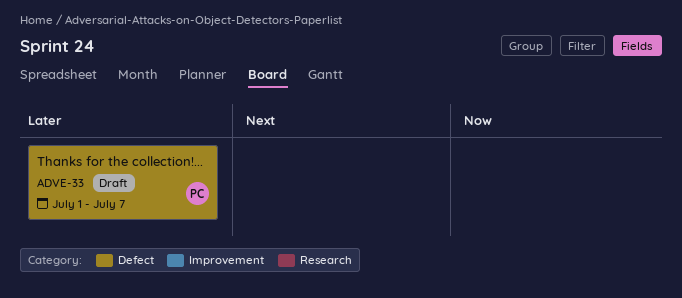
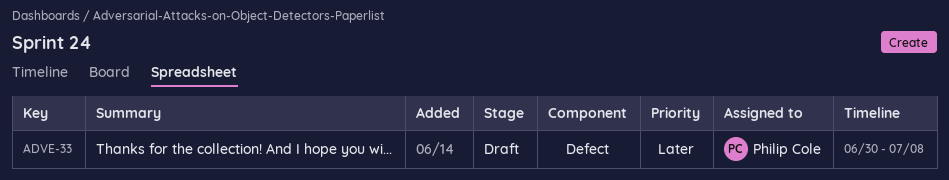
ADVE-33, start: Jul 1 -> Jun 30
ADVE-33, due: Jul 7 -> Jul 8

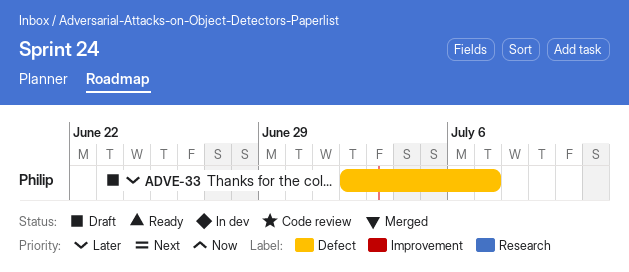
ADVE-33, start: Jun 30 -> Jul 2
ADVE-33, due: Jul 8 -> Jul 7

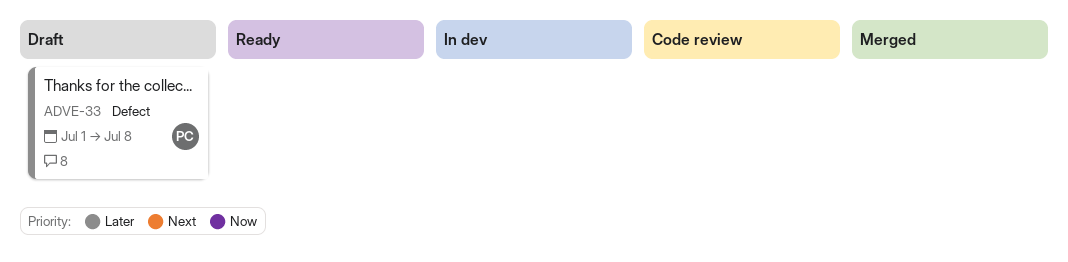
ADVE-33, start: Jul 2 -> Jul 1
ADVE-33, due: Jul 7 -> Jul 8

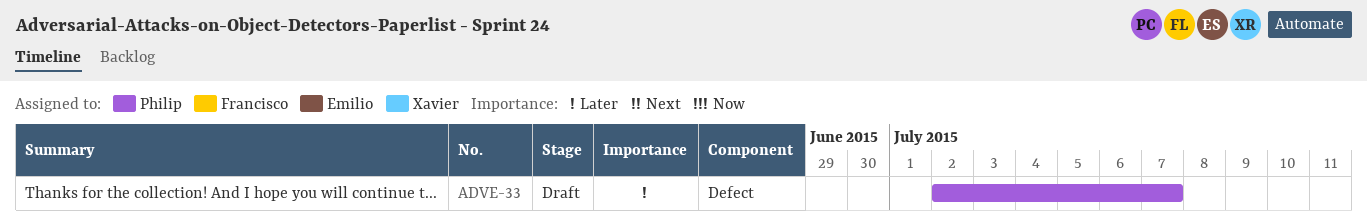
ADVE-33, start: Jul 1 -> Jul 2
ADVE-33, due: Jul 8 -> Jul 7

